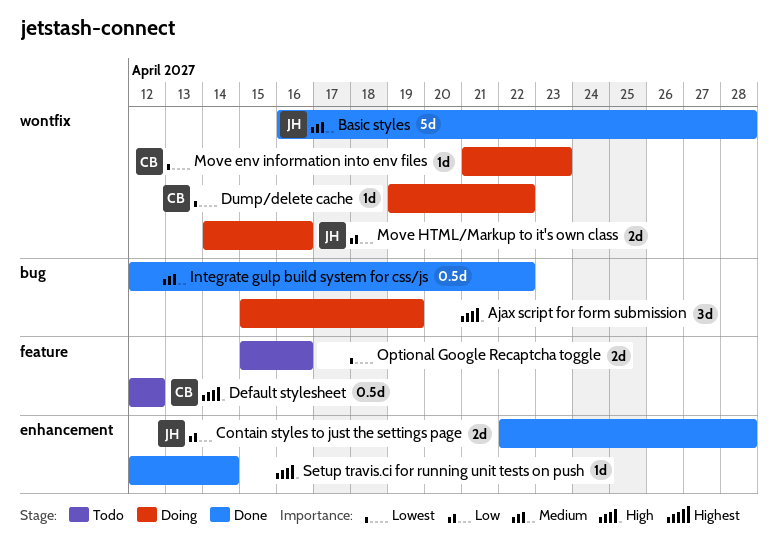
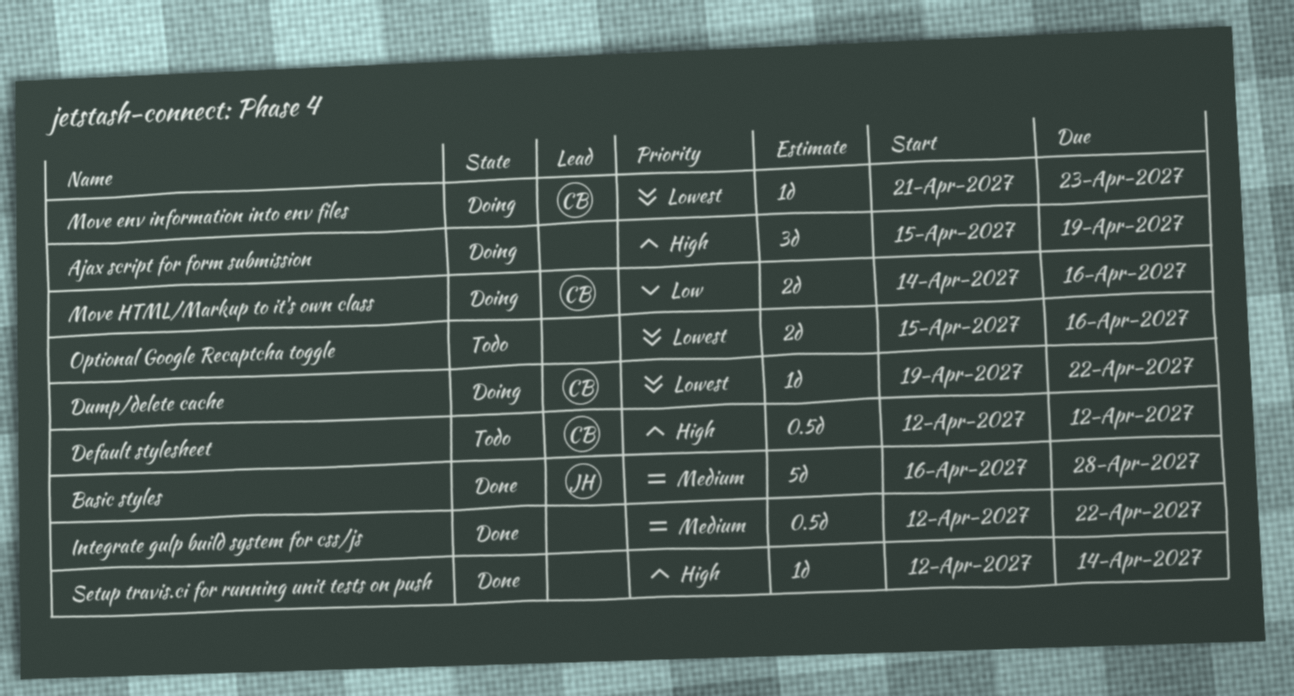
Contain styles to just the settings page: present -> none
Move HTML/Markup to it's own class, owner: JH -> CB

